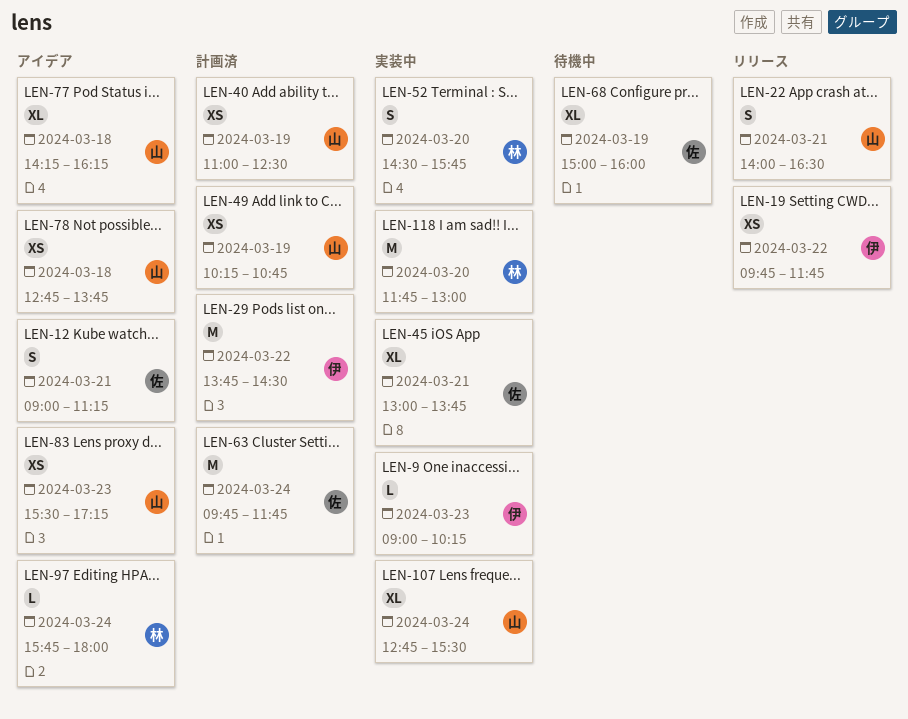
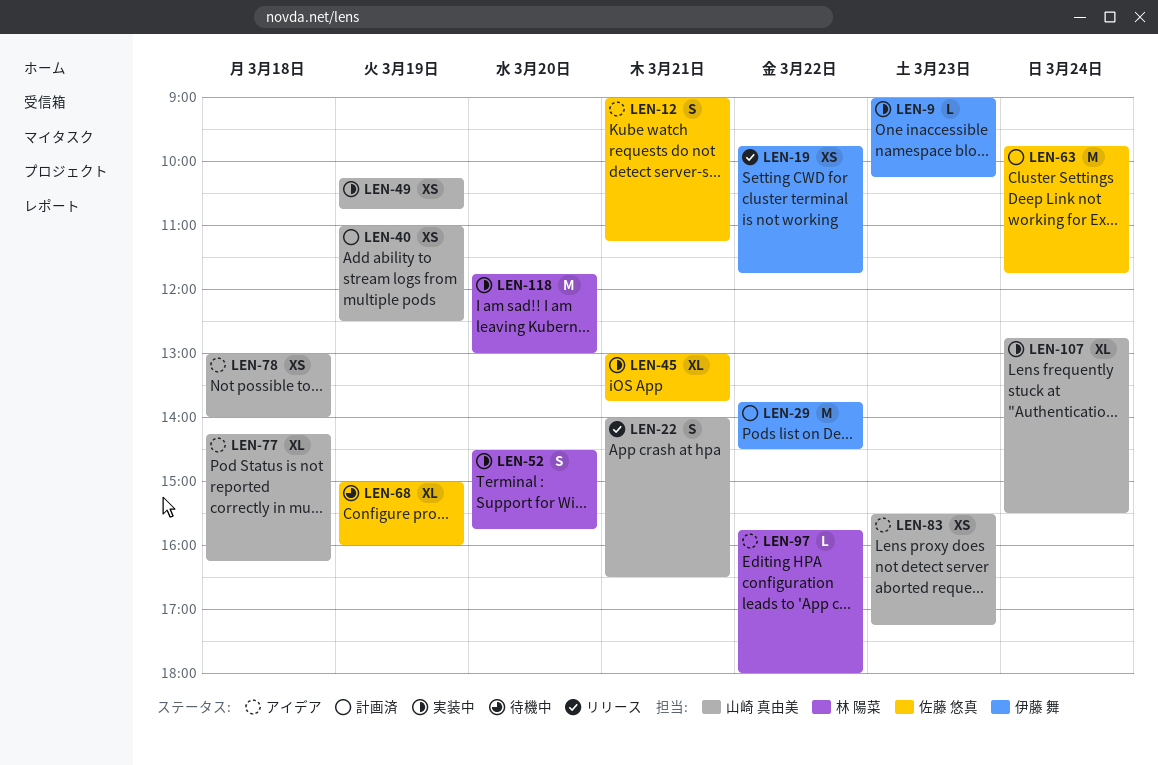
LEN-49, status: 計画済 -> 実装中
LEN-78, begins: 12:45 -> 13:00
LEN-78, ends: 13:45 -> 14:00
LEN-97, day: Mar 24 -> Mar 22

